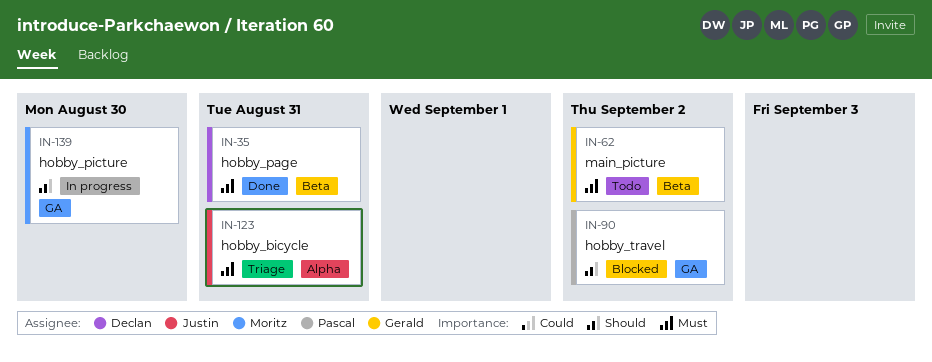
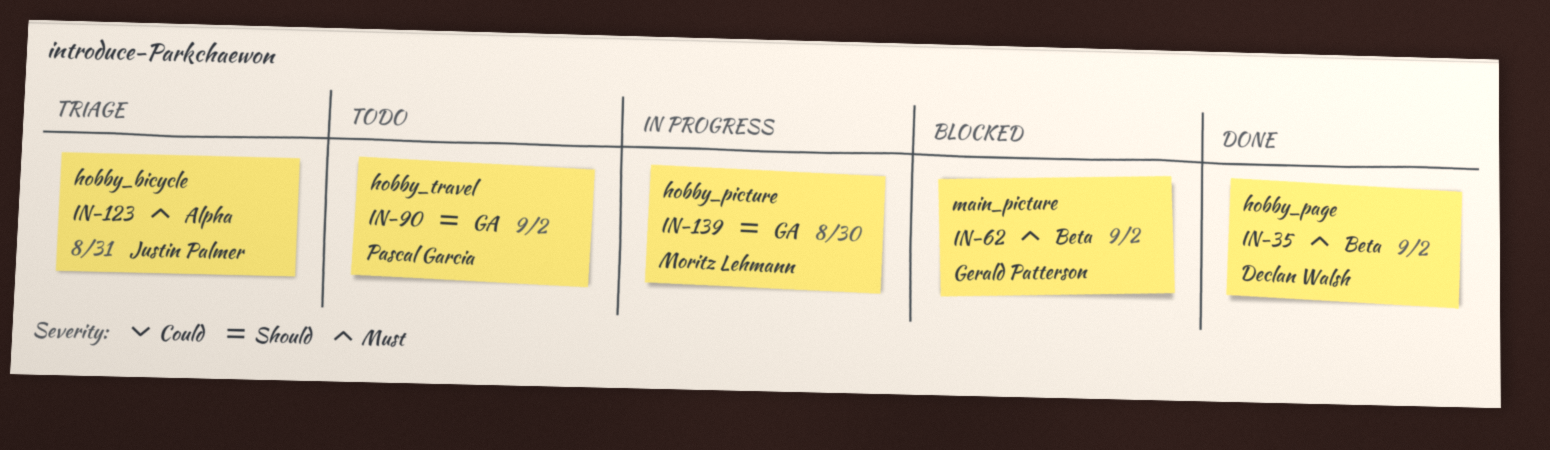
IN-35, due: Aug 31 -> Sep 2
IN-62, status: Todo -> Blocked
IN-90, status: Blocked -> Todo

